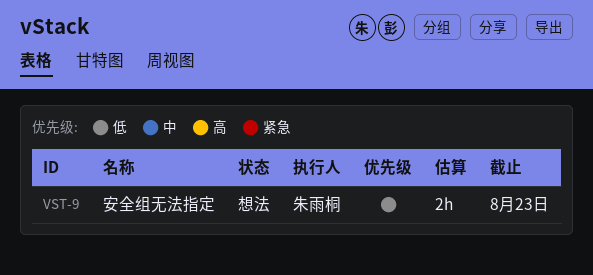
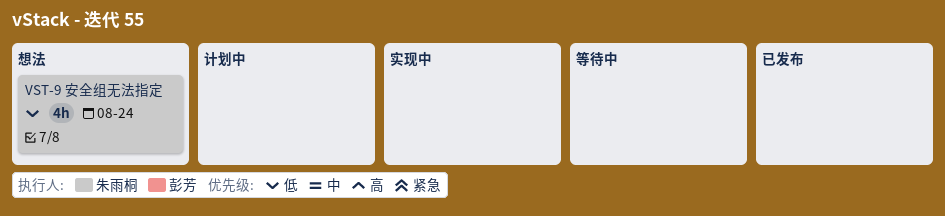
VST-9, estimate: 2h -> 4h
VST-9, due: Aug 23 -> Aug 24

